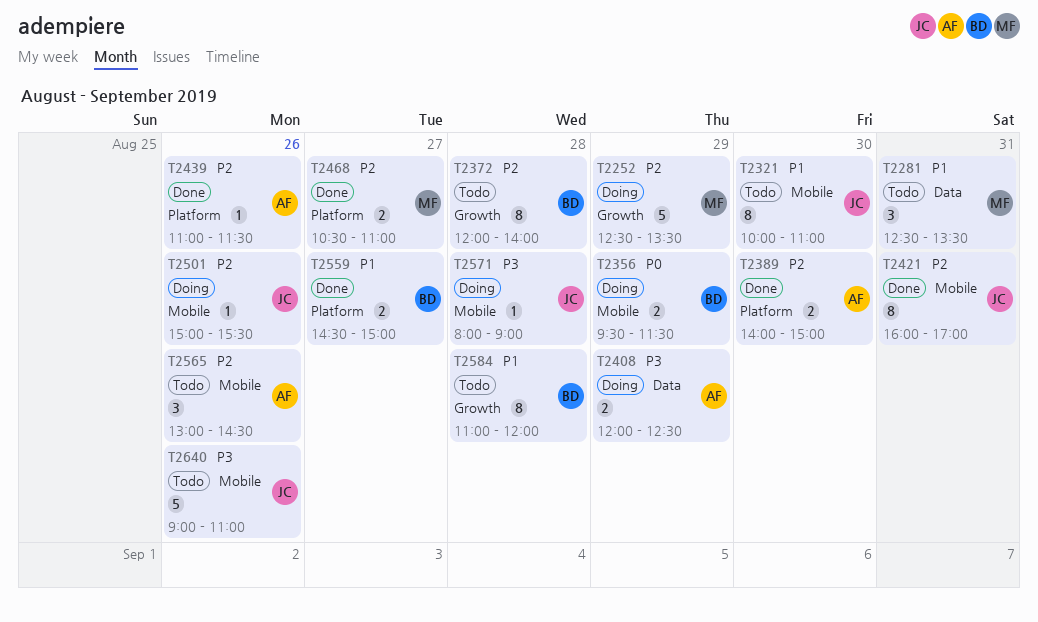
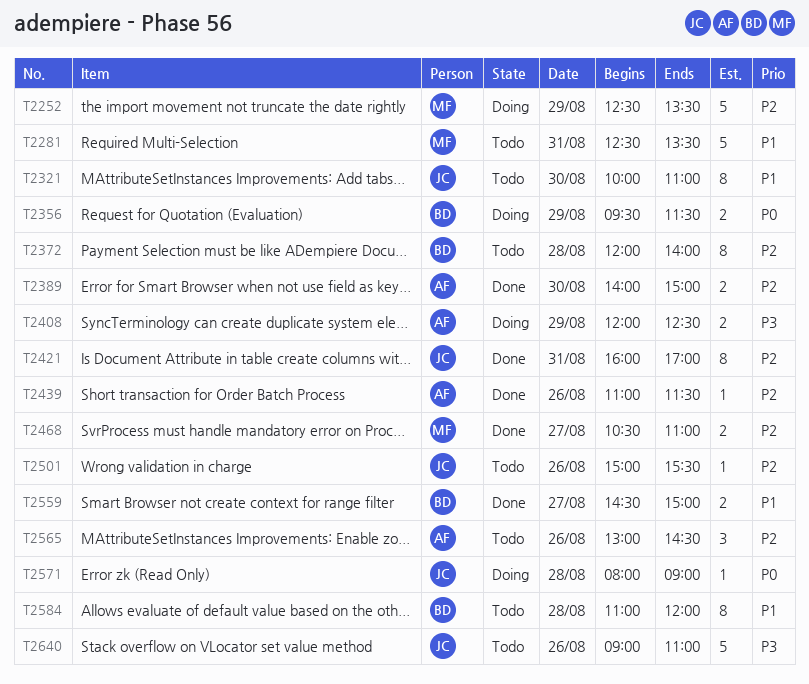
T2281, estimate: 3 -> 5
T2501, status: Doing -> Todo
T2571, priority: P3 -> P0

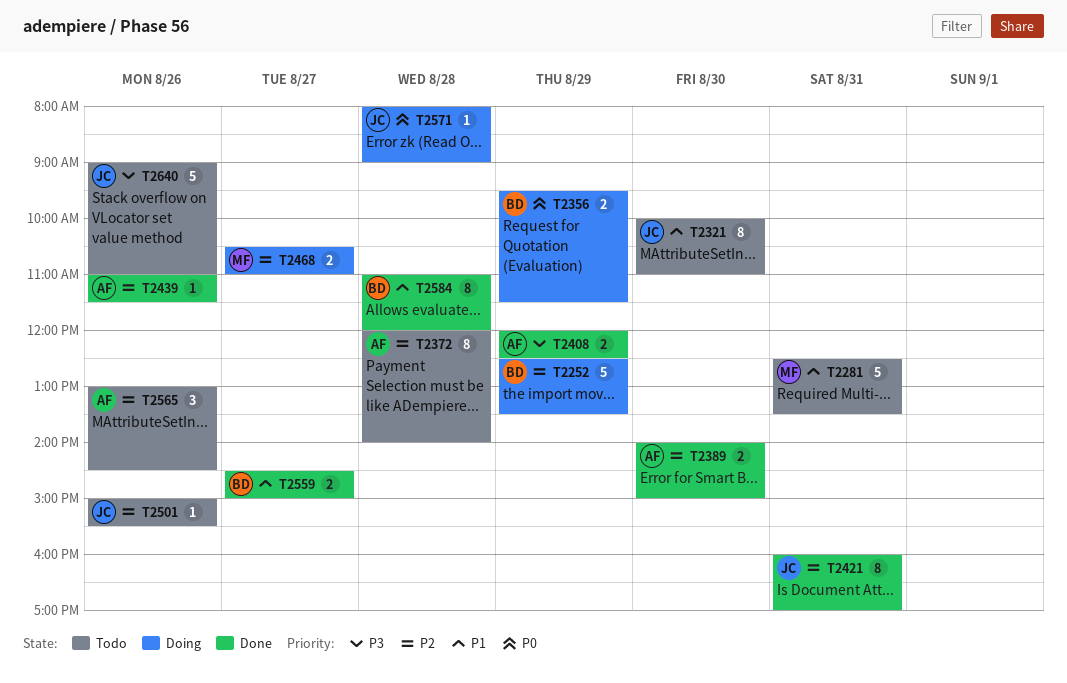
T2252, owner: MF -> BD
T2372, owner: BD -> AF
T2408, status: Doing -> Done
T2468, status: Done -> Doing
T2584, status: Todo -> Done

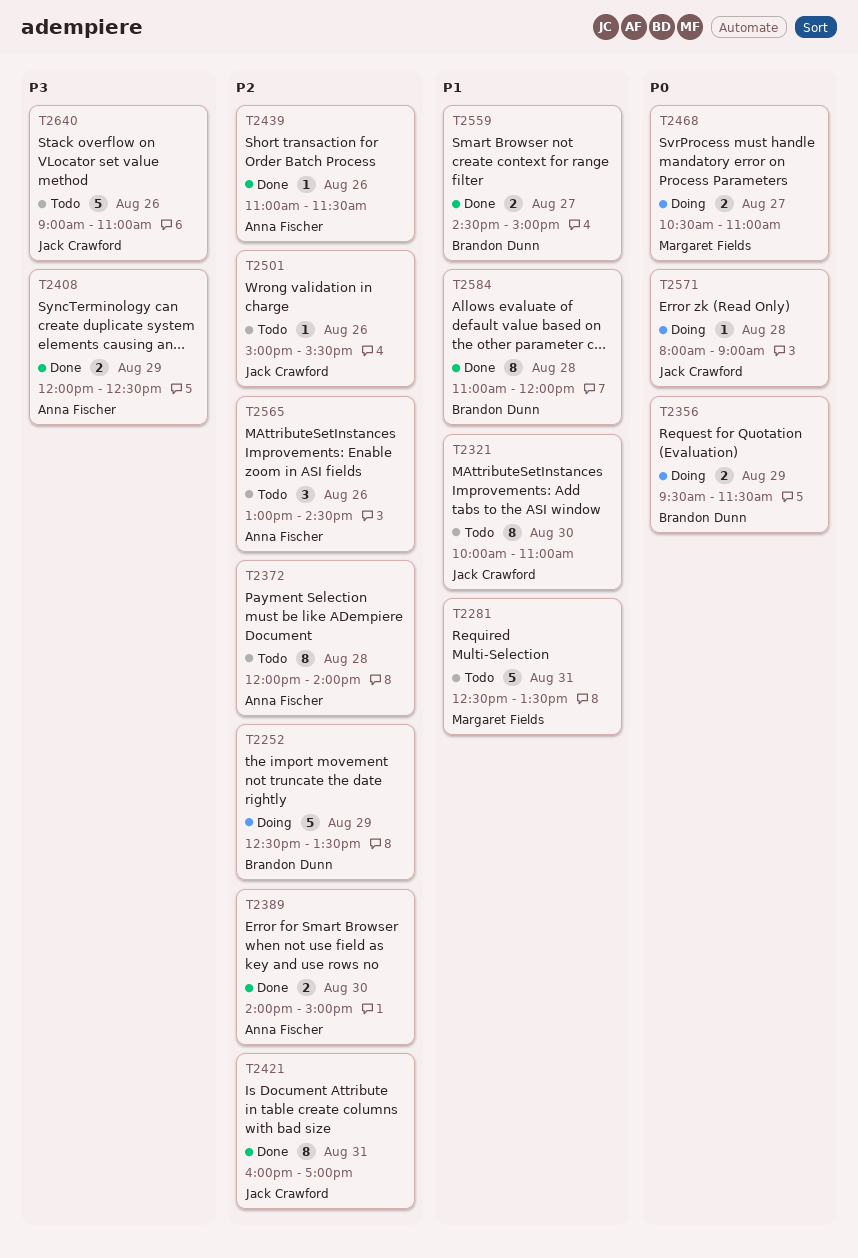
T2468, priority: P2 -> P0

